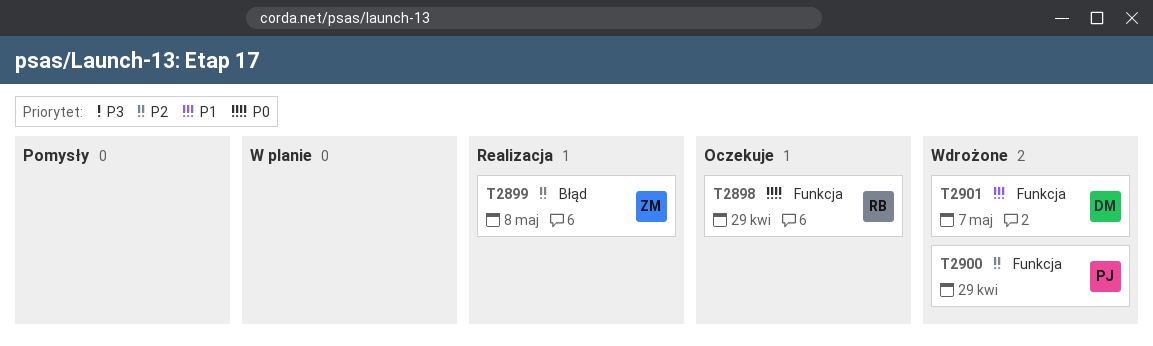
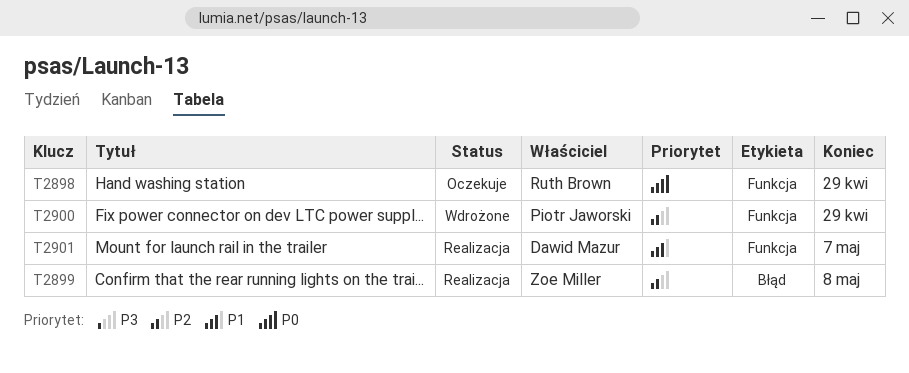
T2901, status: Wdrożone -> Realizacja

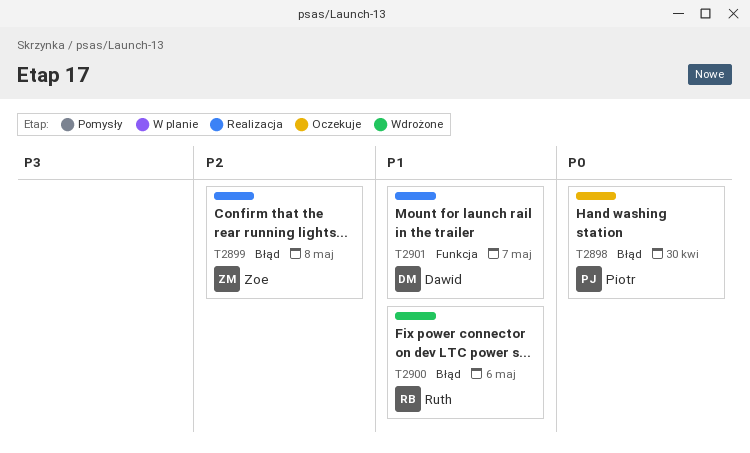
T2898, owner: Ruth Brown -> Piotr Jaworski
T2898, label: Funkcja -> Błąd
T2898, due: Apr 29 -> Apr 30
T2900, owner: Piotr Jaworski -> Ruth Brown
T2900, priority: P2 -> P1
T2900, label: Funkcja -> Błąd
T2900, due: Apr 29 -> May 6

